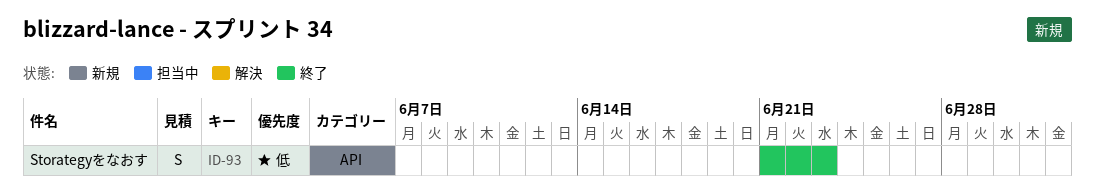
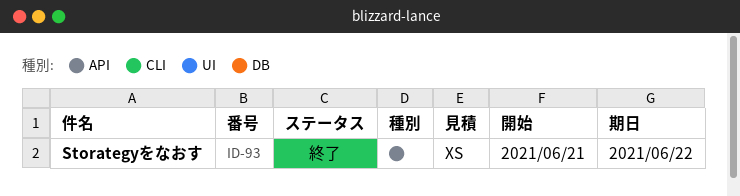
ID-93, estimate: S -> XS
ID-93, due: Jun 23 -> Jun 22

